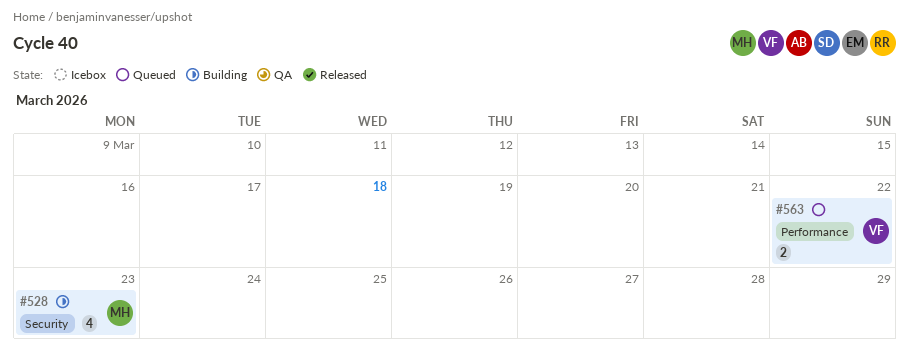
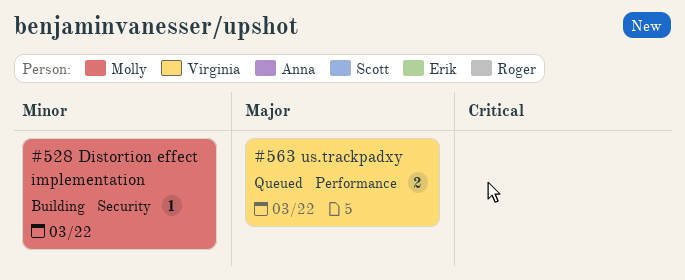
#528, estimate: 4 -> 1
#528, due: Mar 23 -> Mar 22

